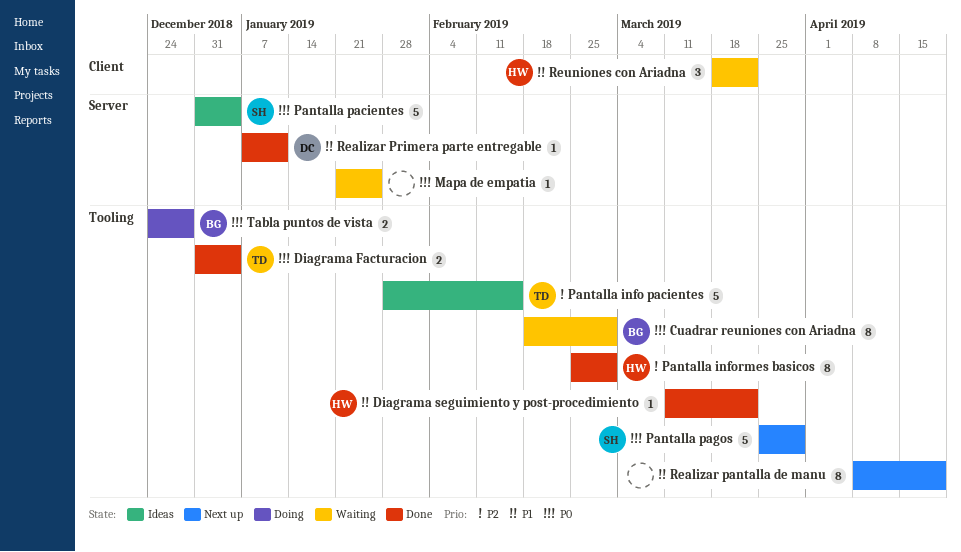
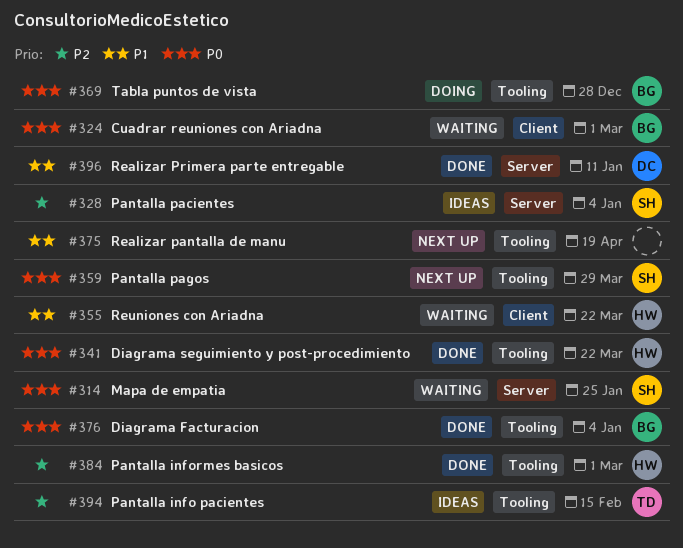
Cuadrar reuniones con Ariadna, label: Tooling -> Client
Diagrama Facturacion, owner: TD -> BG
Diagrama seguimiento y post-procedimiento, priority: P1 -> P0
Mapa de empatia, owner: none -> SH
Pantalla pacientes, priority: P0 -> P2

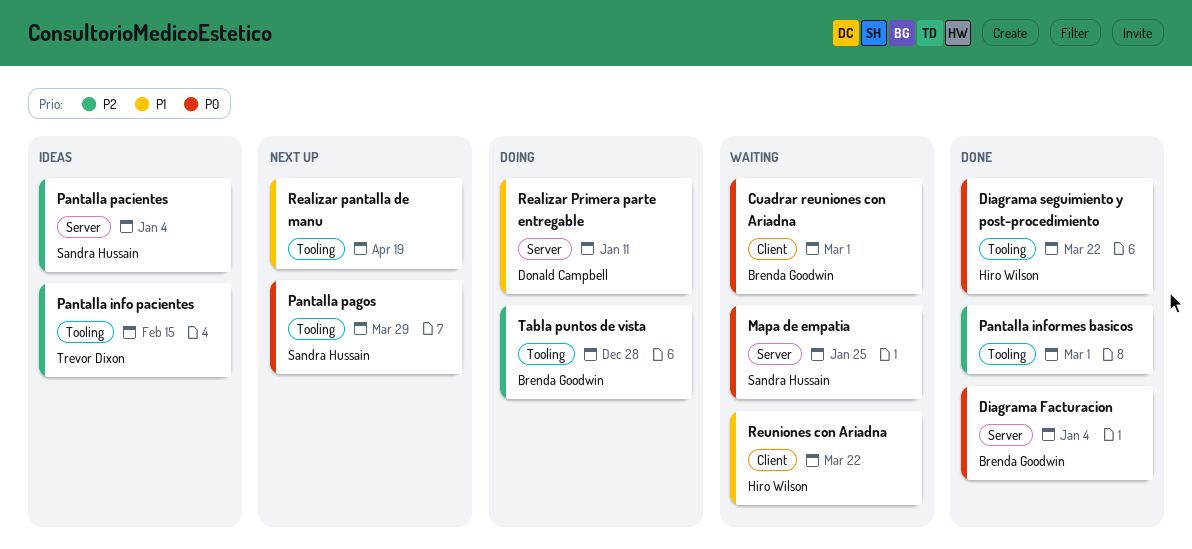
Diagrama Facturacion, label: Tooling -> Server
Pantalla informes basicos, owner: Hiro Wilson -> none
Realizar Primera parte entregable, status: Done -> Doing
Tabla puntos de vista, priority: P0 -> P2

